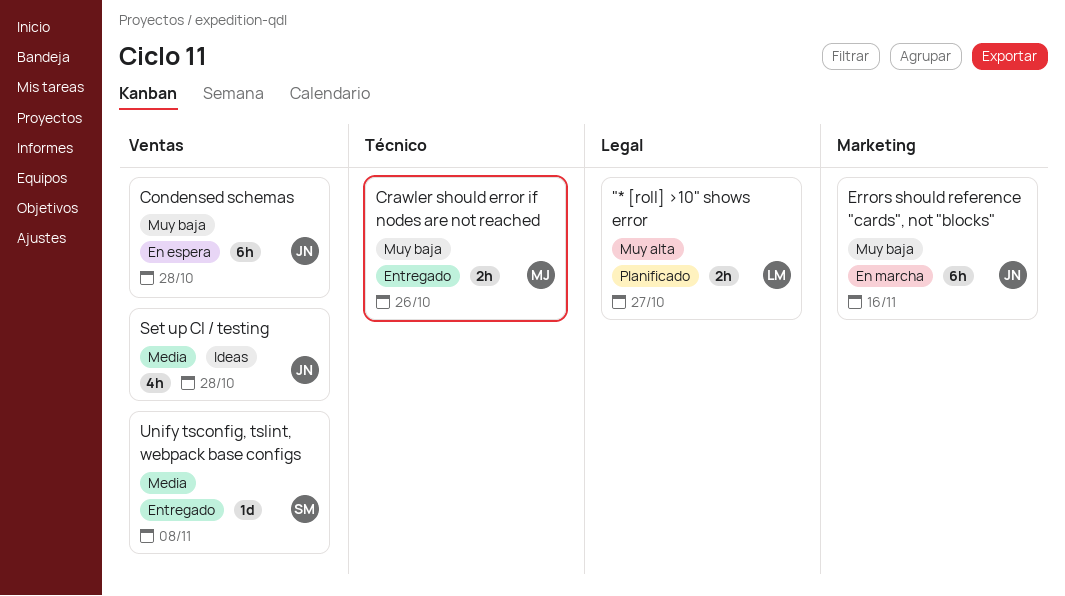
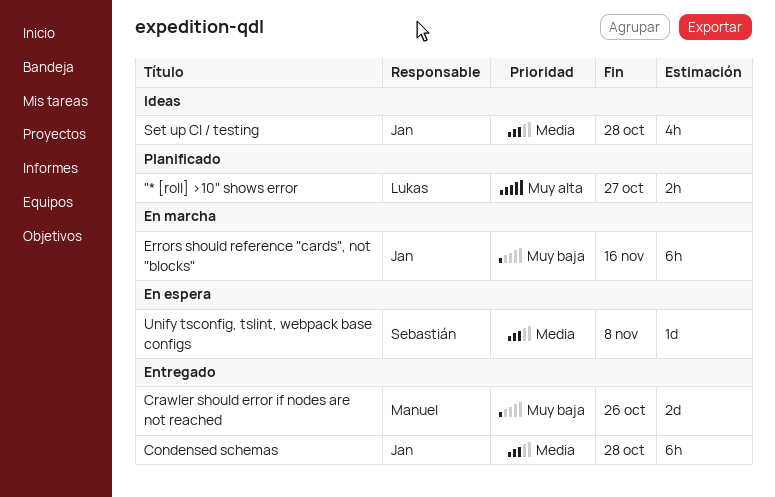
Condensed schemas, status: En espera -> Entregado
Condensed schemas, priority: Muy baja -> Media
Crawler should error if nodes are not reached, estimate: 2h -> 2d
Unify tsconfig, tslint, webpack base configs, status: Entregado -> En espera

